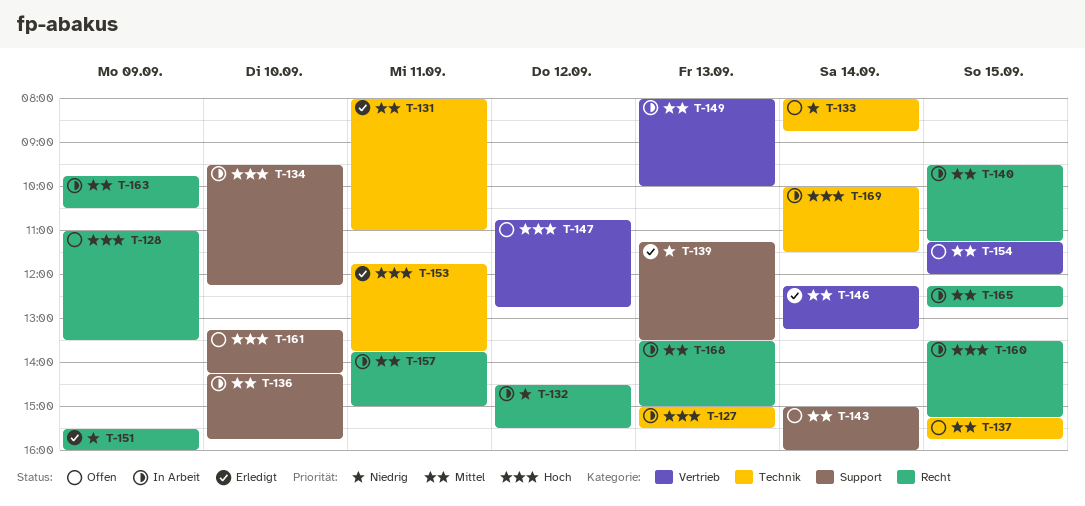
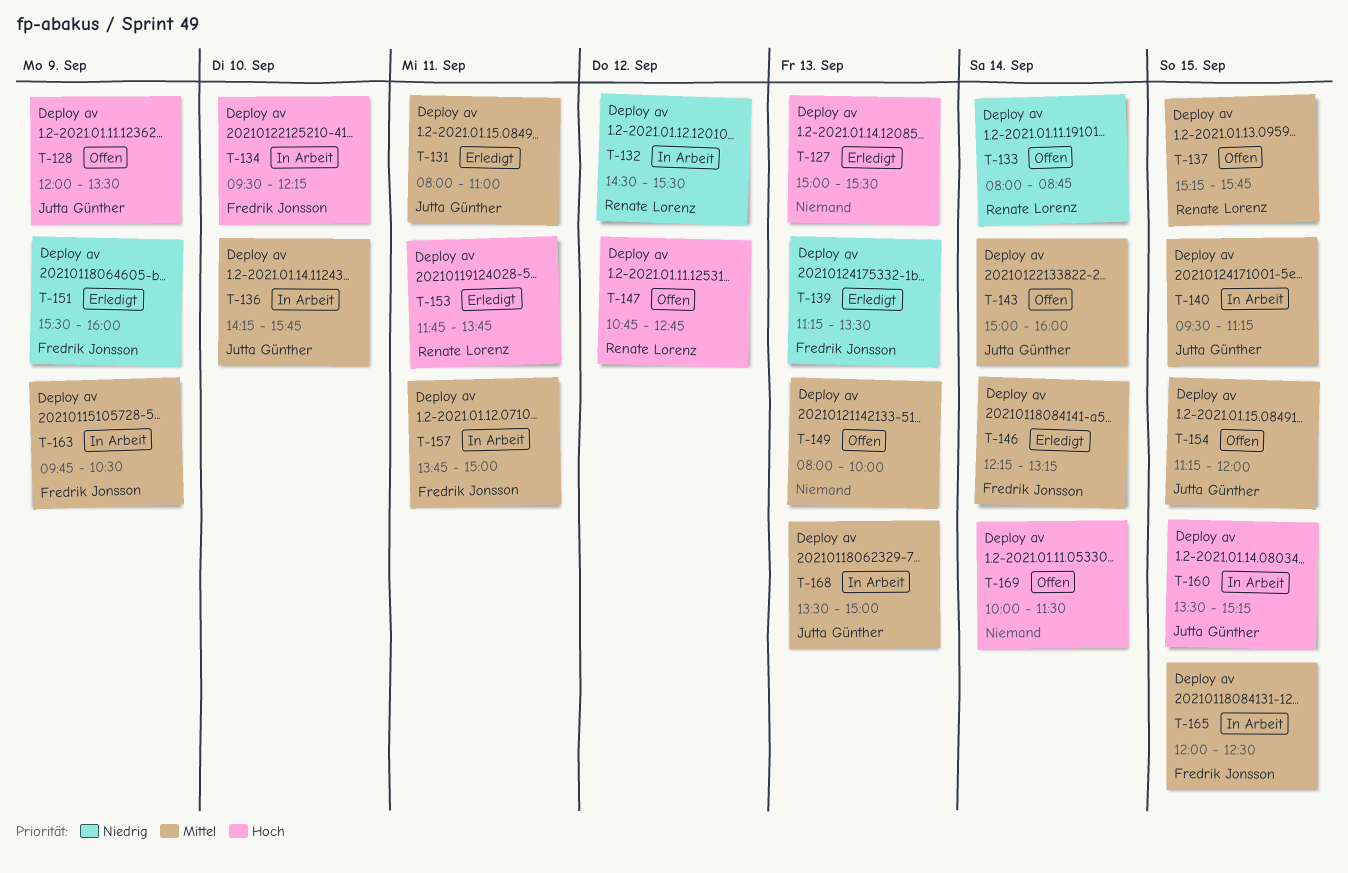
T-127, status: In Arbeit -> Erledigt
T-128, begins: 11:00 -> 12:00
T-149, status: In Arbeit -> Offen
T-161: present -> none
T-165, begins: 12:15 -> 12:00
T-165, ends: 12:45 -> 12:30
T-169, status: In Arbeit -> Offen

